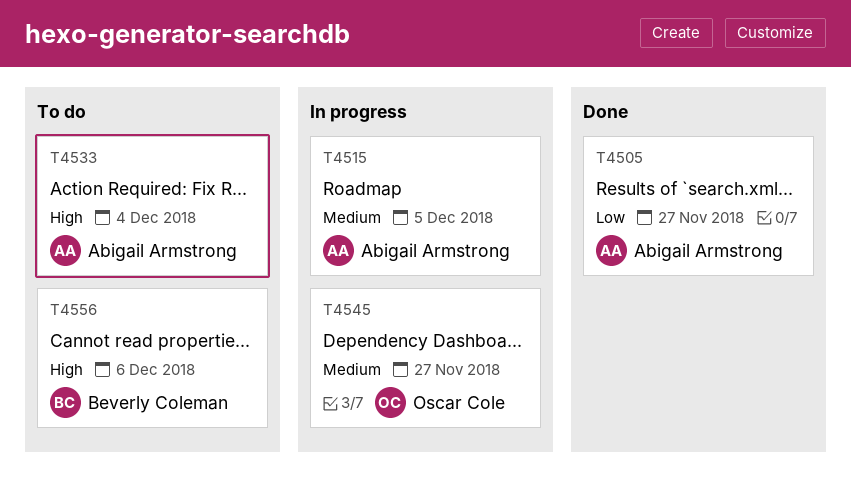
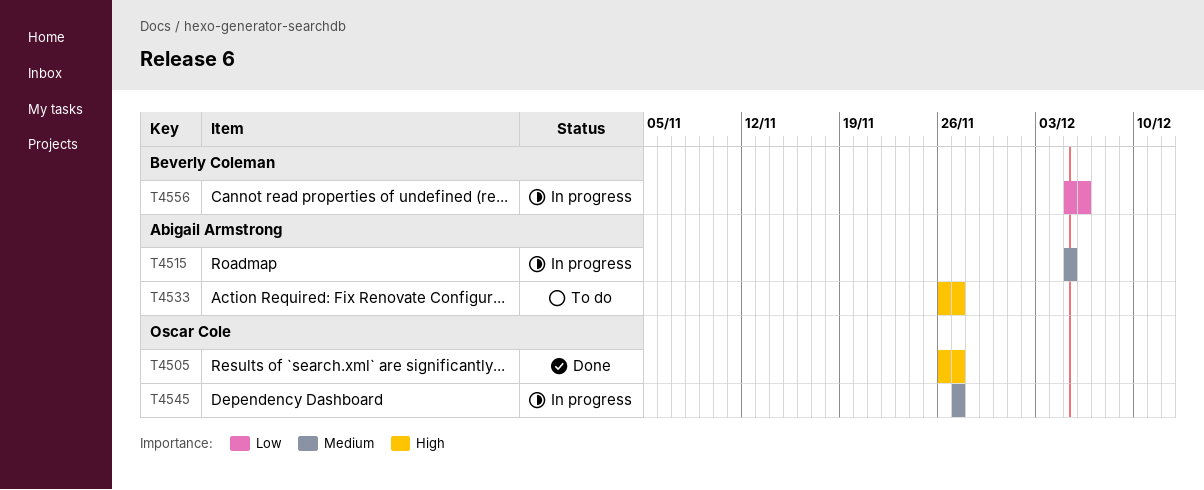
T4505, owner: Abigail Armstrong -> Oscar Cole
T4505, priority: Low -> High
T4533, due: Dec 4 -> Nov 27
T4556, status: To do -> In progress
T4556, priority: High -> Low

